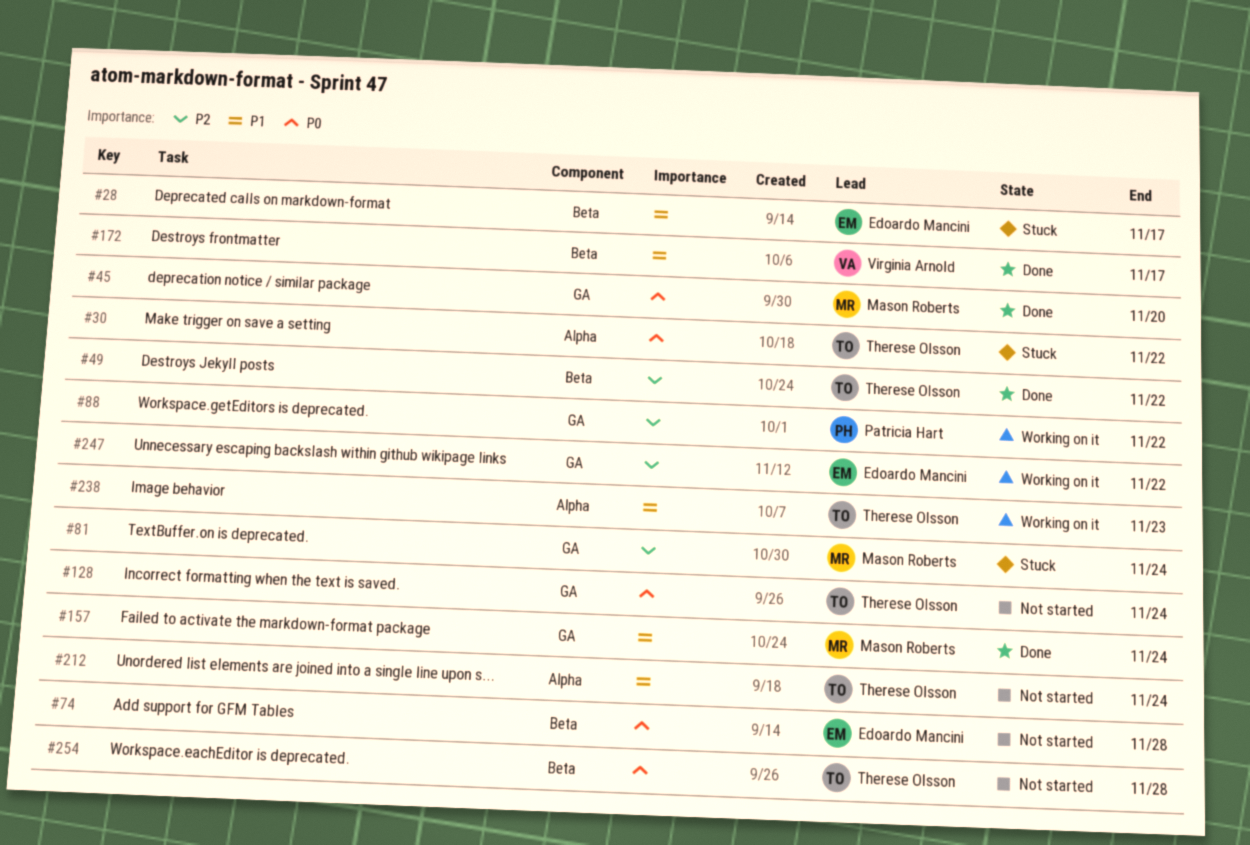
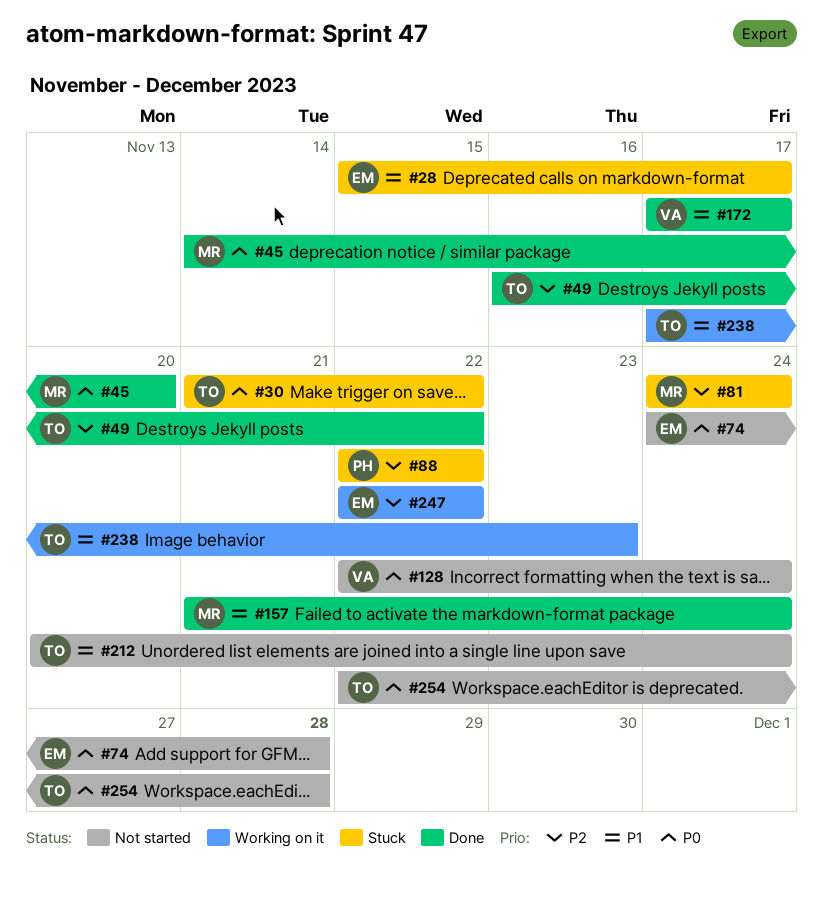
#88, status: Working on it -> Stuck
#128, owner: Therese Olsson -> Virginia Arnold

